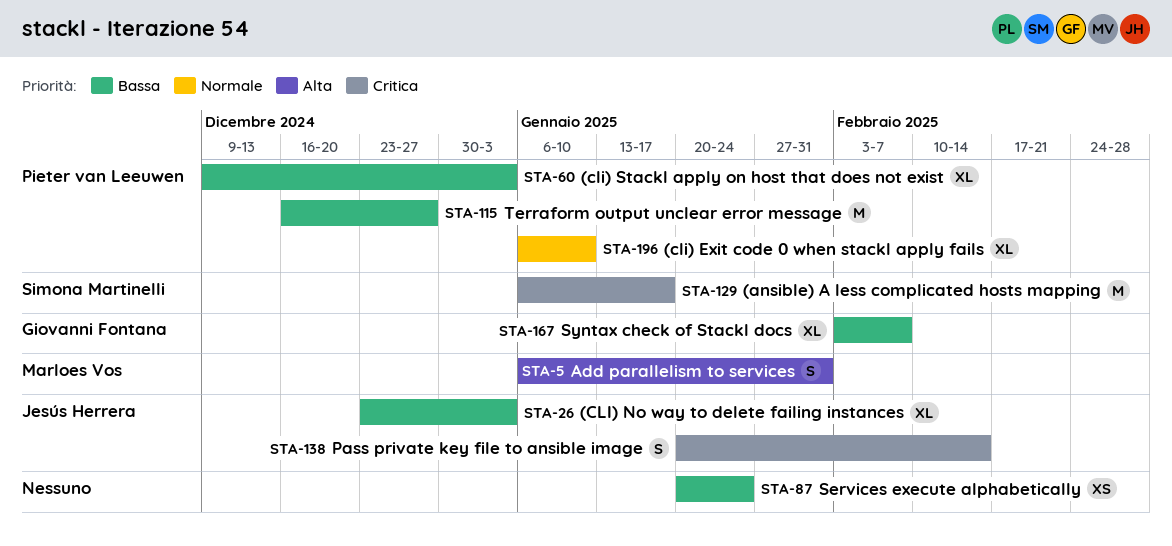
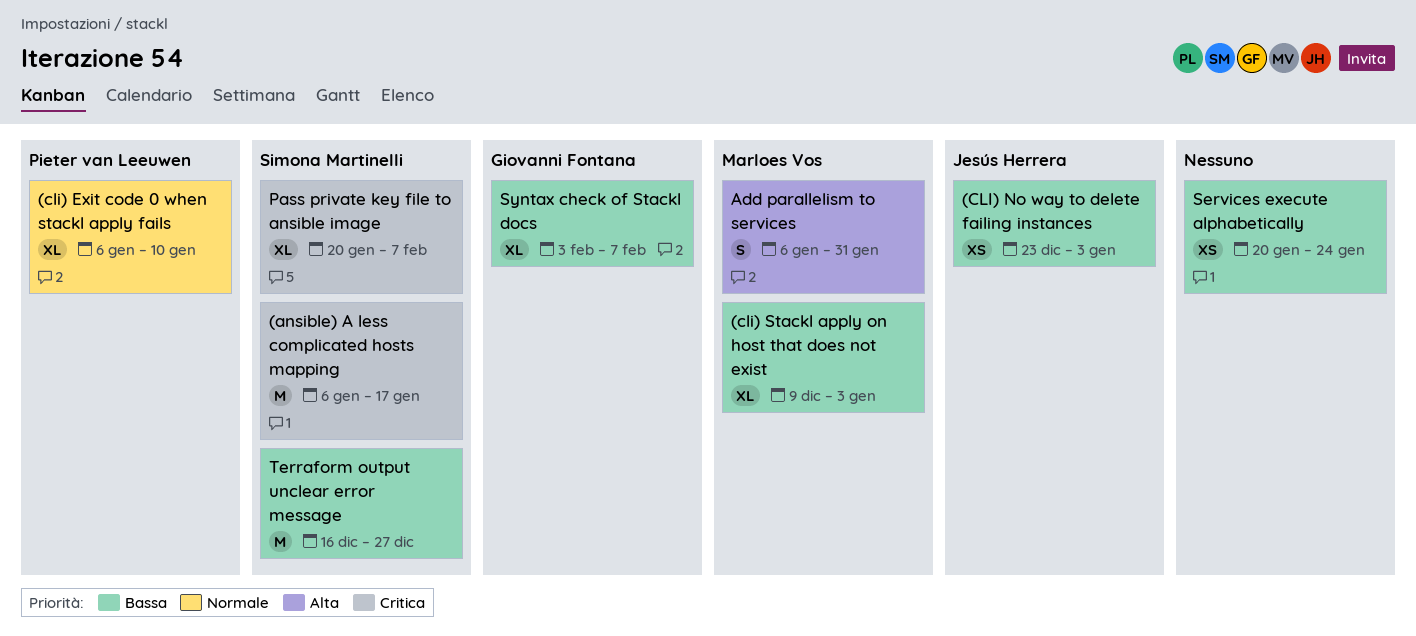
(CLI) No way to delete failing instances, estimate: XL -> XS
(cli) Stackl apply on host that does not exist, owner: Pieter van Leeuwen -> Marloes Vos
Pass private key file to ansible image, owner: Jesús Herrera -> Simona Martinelli
Pass private key file to ansible image, estimate: S -> XL
Pass private key file to ansible image, due: Feb 14 -> Feb 7
Terraform output unclear error message, owner: Pieter van Leeuwen -> Simona Martinelli

